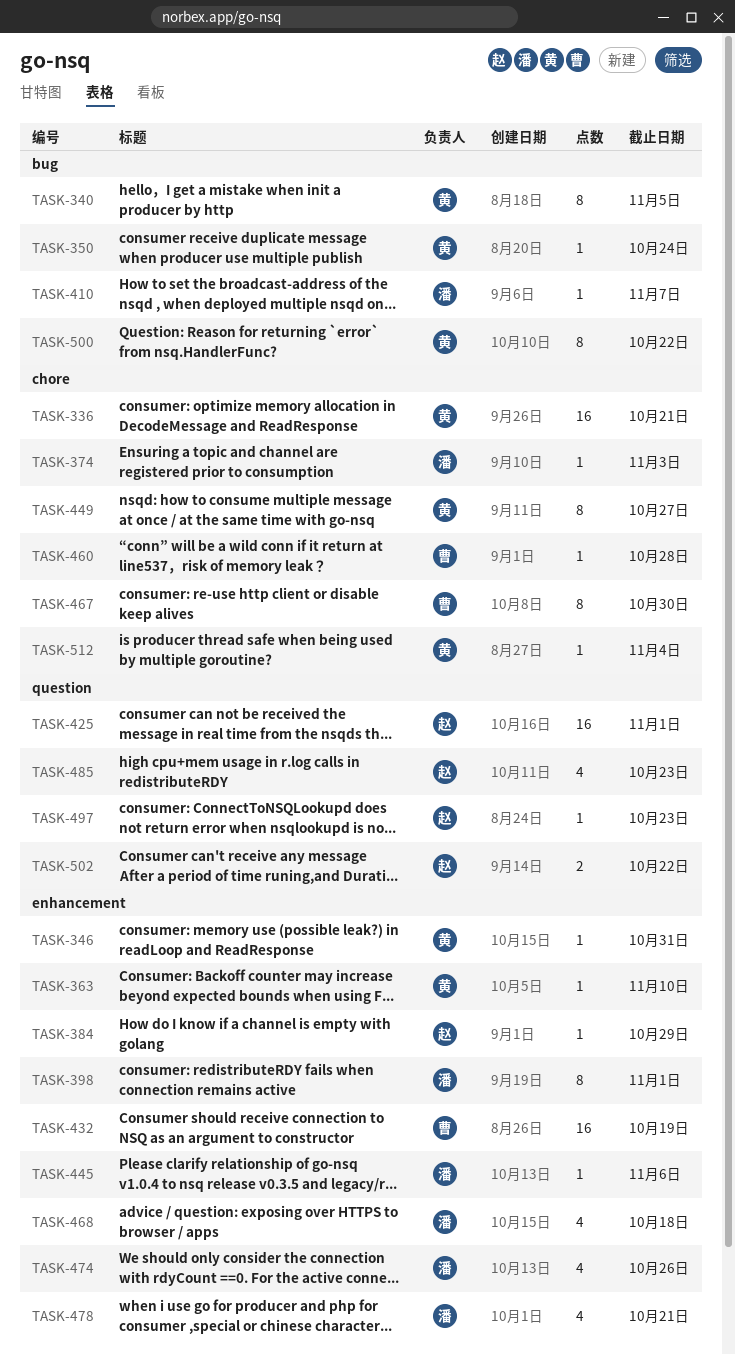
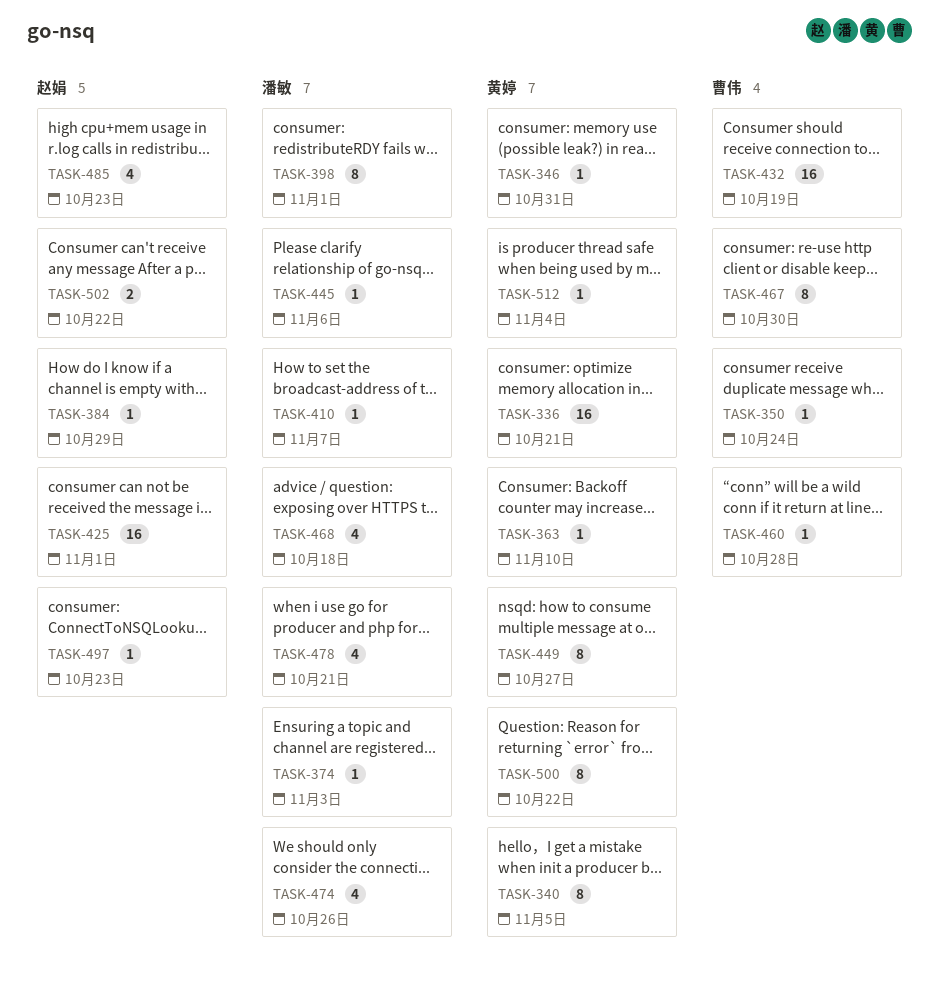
TASK-350, owner: 黄婷 -> 曹伟

